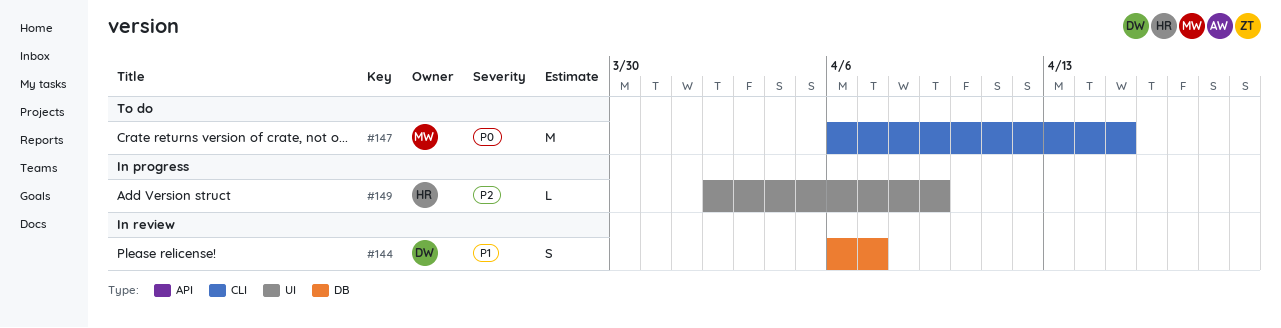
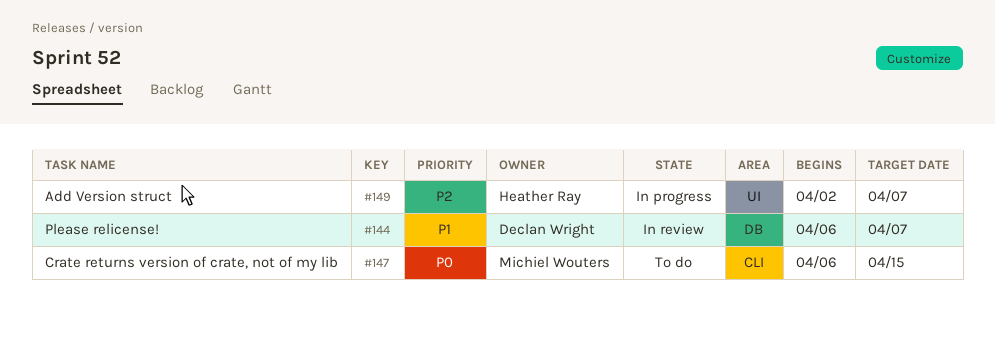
#149, due: Apr 9 -> Apr 7

